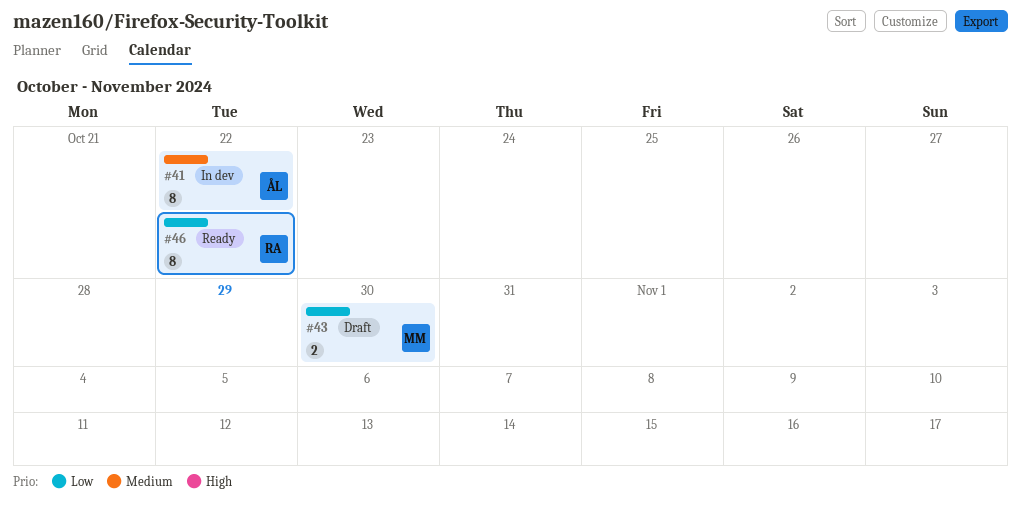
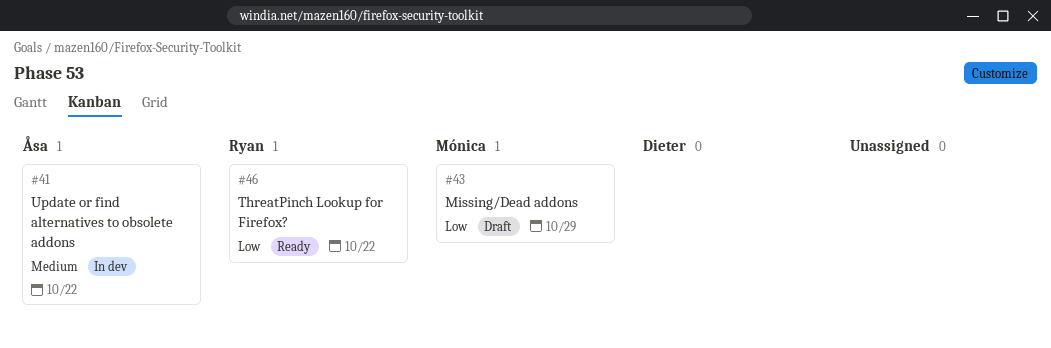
#43, due: Oct 30 -> Oct 29

